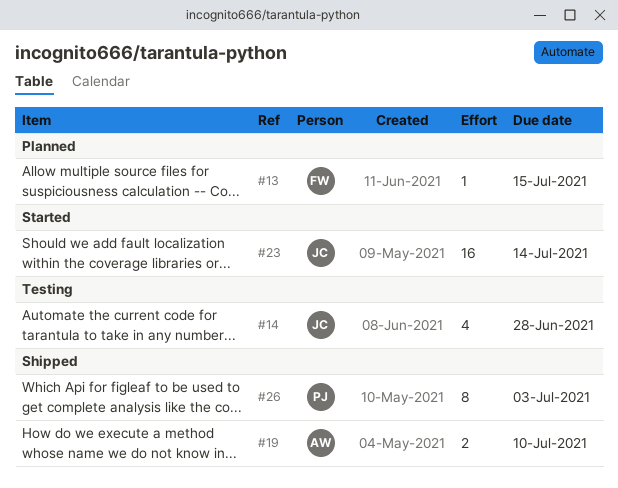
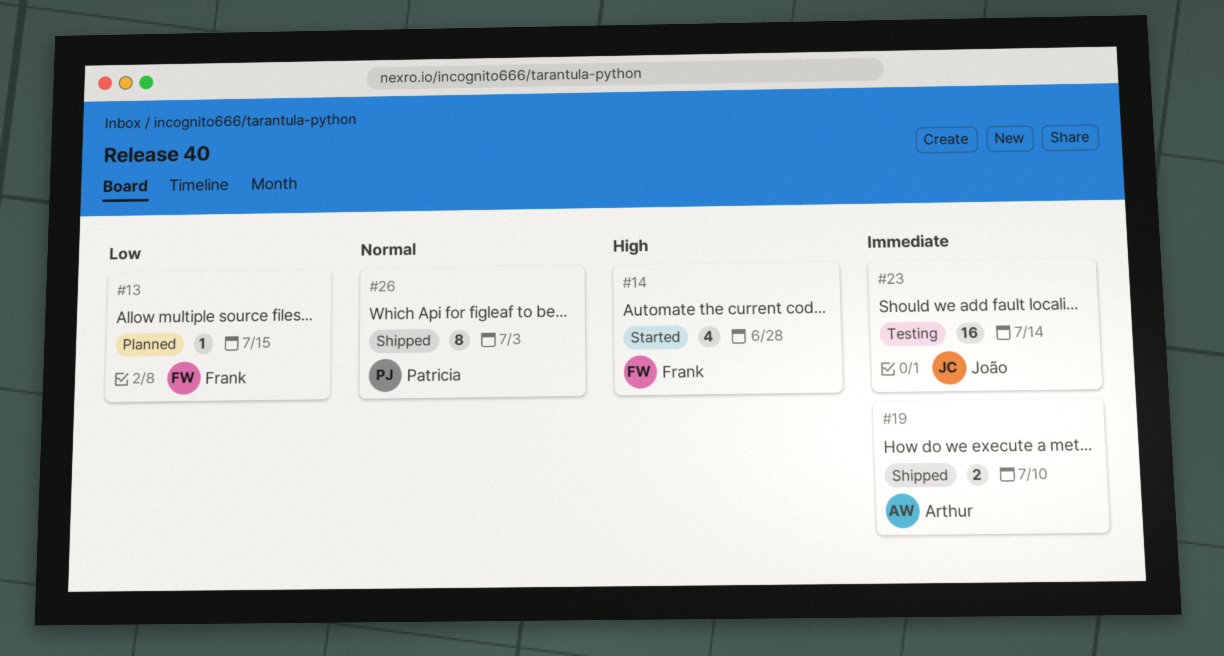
#14, status: Testing -> Started
#14, owner: João -> Frank
#23, status: Started -> Testing

